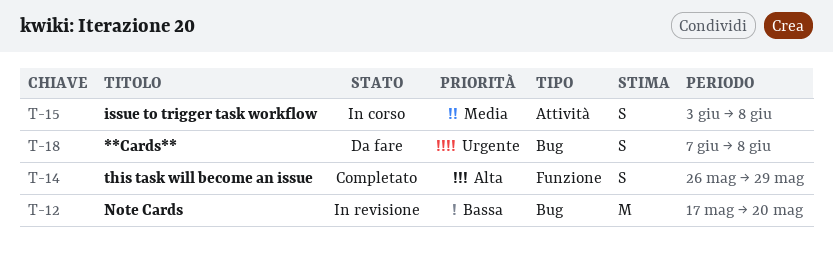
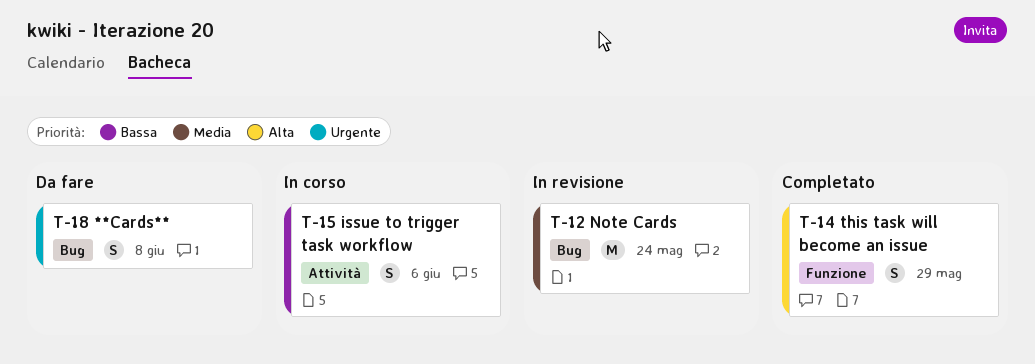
T-12, priority: Bassa -> Media
T-12, due: May 20 -> May 24
T-15, priority: Media -> Bassa
T-15, due: Jun 8 -> Jun 6

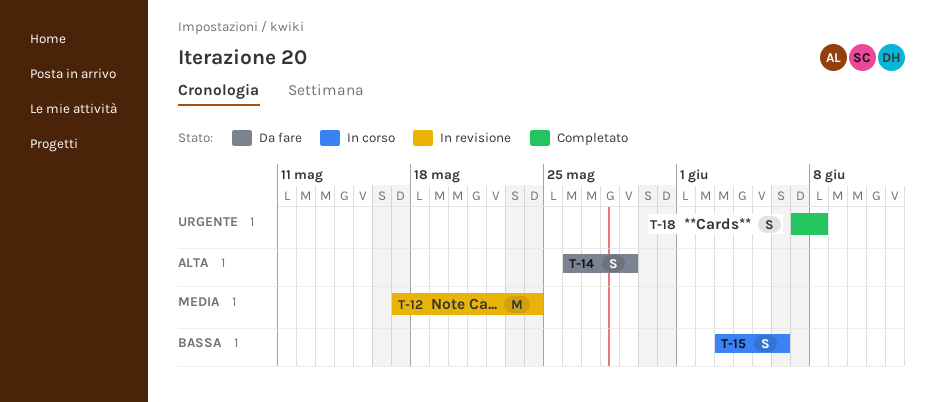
T-14, status: Completato -> Da fare
T-18, status: Da fare -> Completato

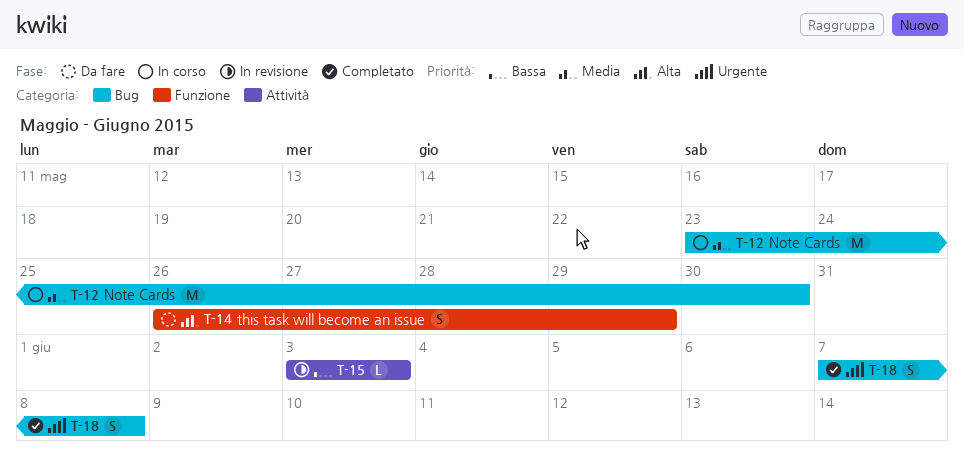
T-12, status: In revisione -> In corso
T-12, start: May 17 -> May 23
T-12, due: May 24 -> May 30
T-15, status: In corso -> In revisione
T-15, estimate: S -> L
T-15, due: Jun 6 -> Jun 3

